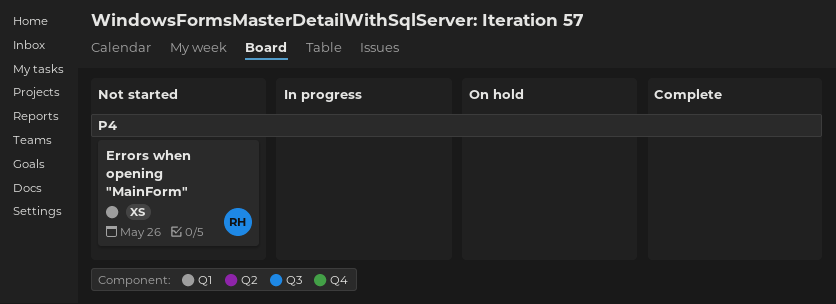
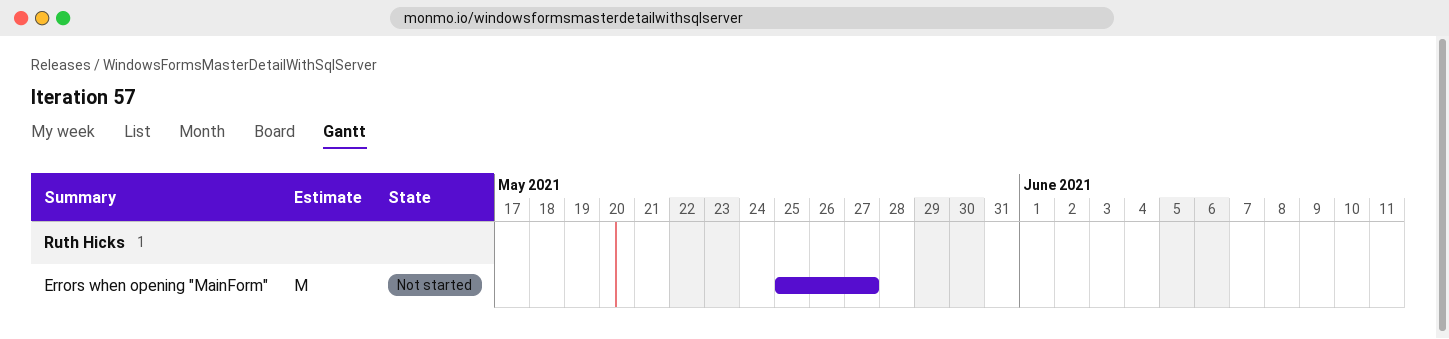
Errors when opening "MainForm", estimate: XS -> M
Errors when opening "MainForm", due: May 26 -> May 27

